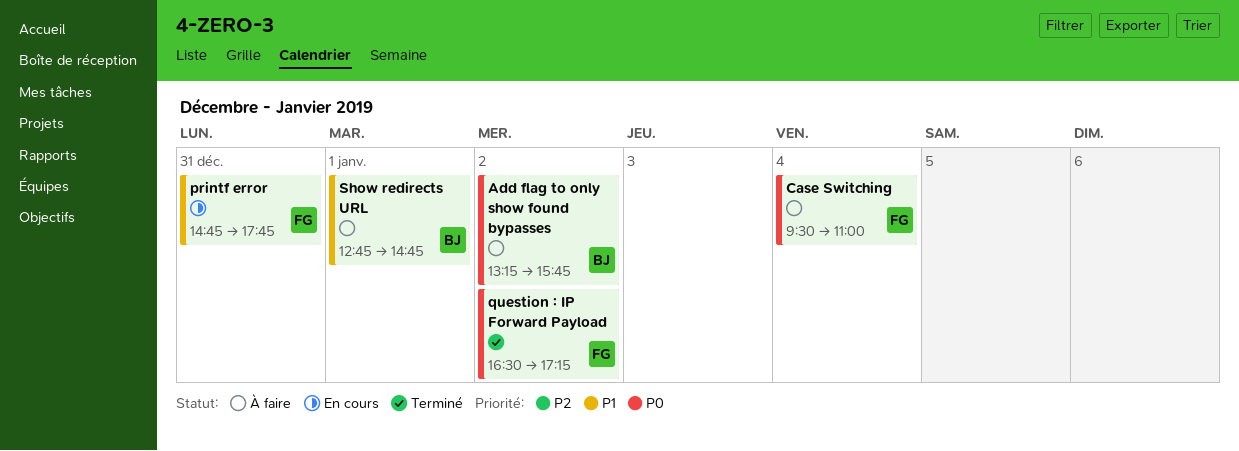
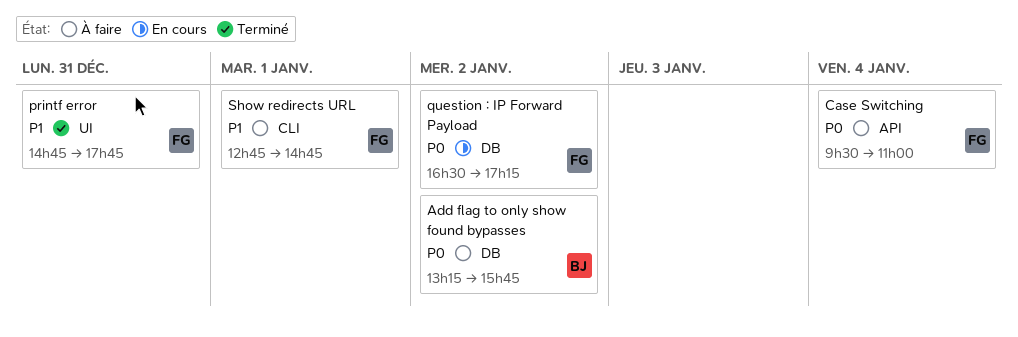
printf error, status: En cours -> Terminé
question : IP Forward Payload, status: Terminé -> En cours
Show redirects URL, owner: BJ -> FG

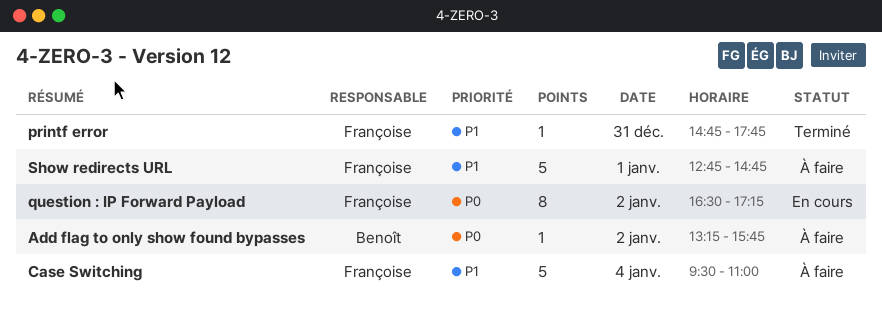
Case Switching, priority: P0 -> P1

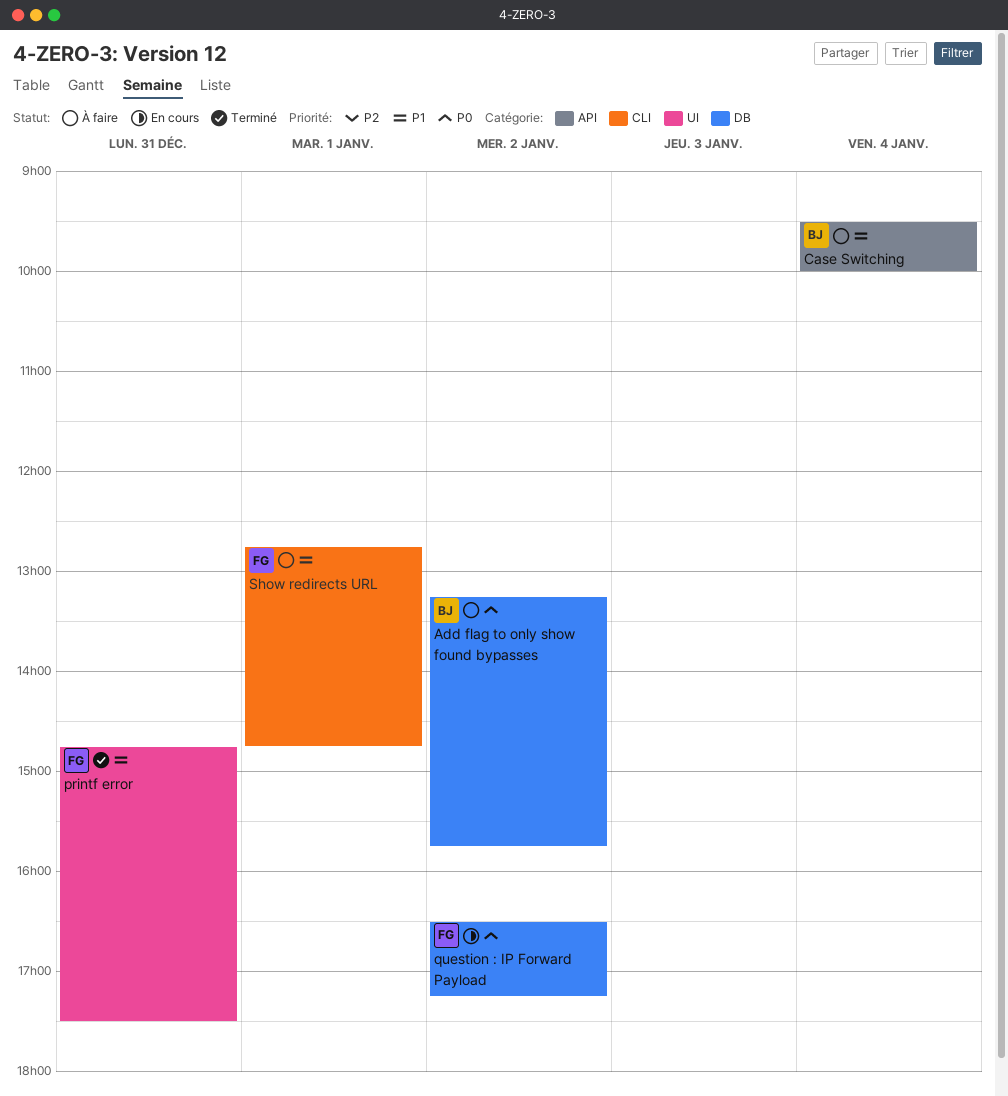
Case Switching, owner: Françoise -> Benoît
Case Switching, ends: 11:00 -> 10:00
printf error, ends: 17:45 -> 17:30

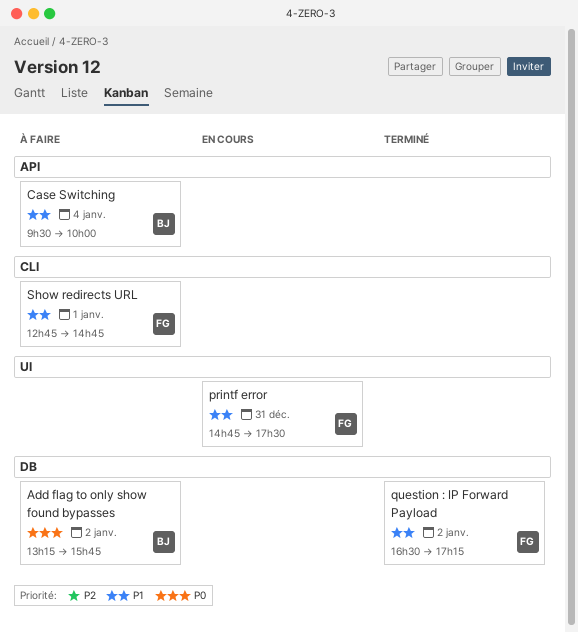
printf error, status: Terminé -> En cours
question : IP Forward Payload, status: En cours -> Terminé
question : IP Forward Payload, priority: P0 -> P1

